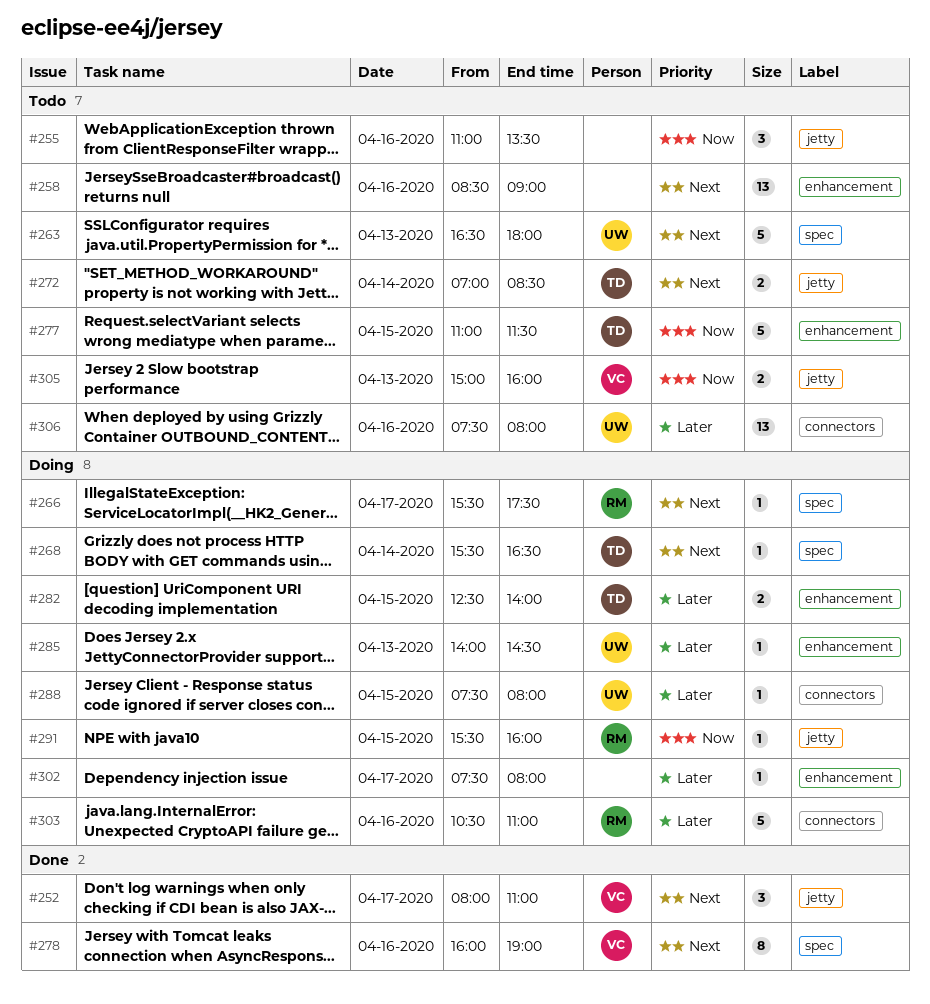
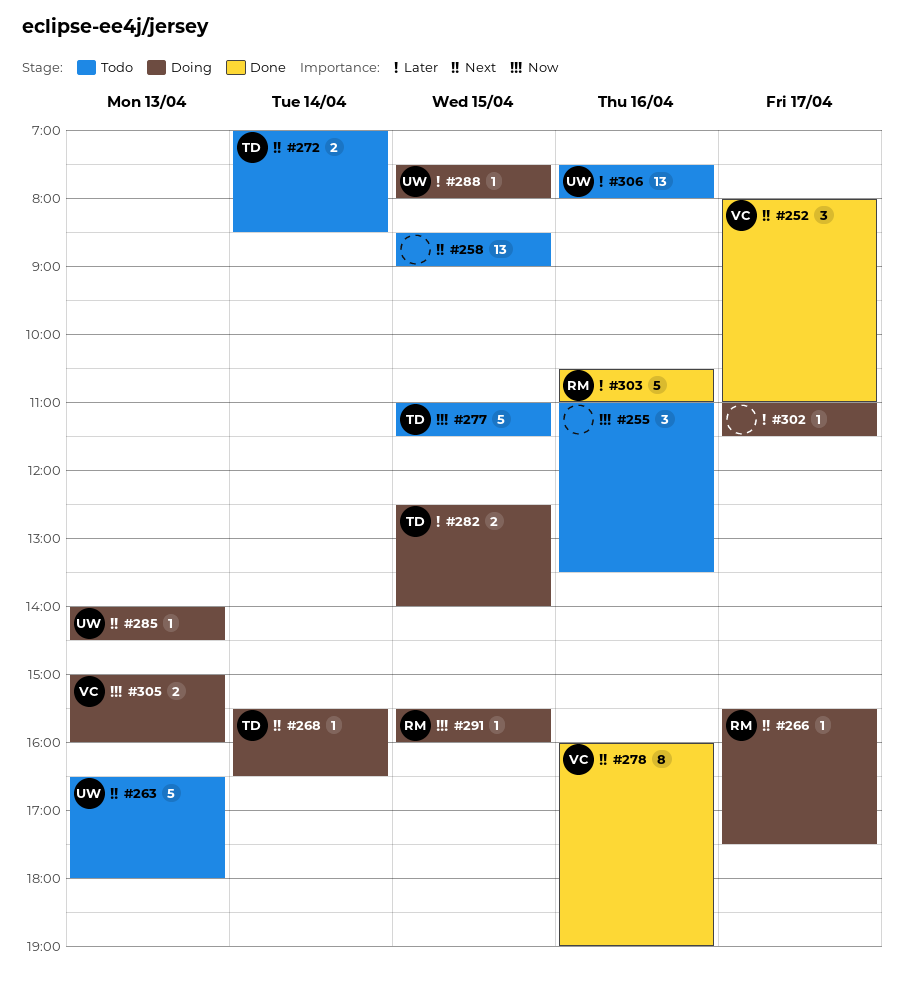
#258, day: Apr 16 -> Apr 15
#285, priority: Later -> Next
#302, begins: 07:30 -> 11:00
#302, ends: 08:00 -> 11:30
#303, status: Doing -> Done
#305, status: Todo -> Doing

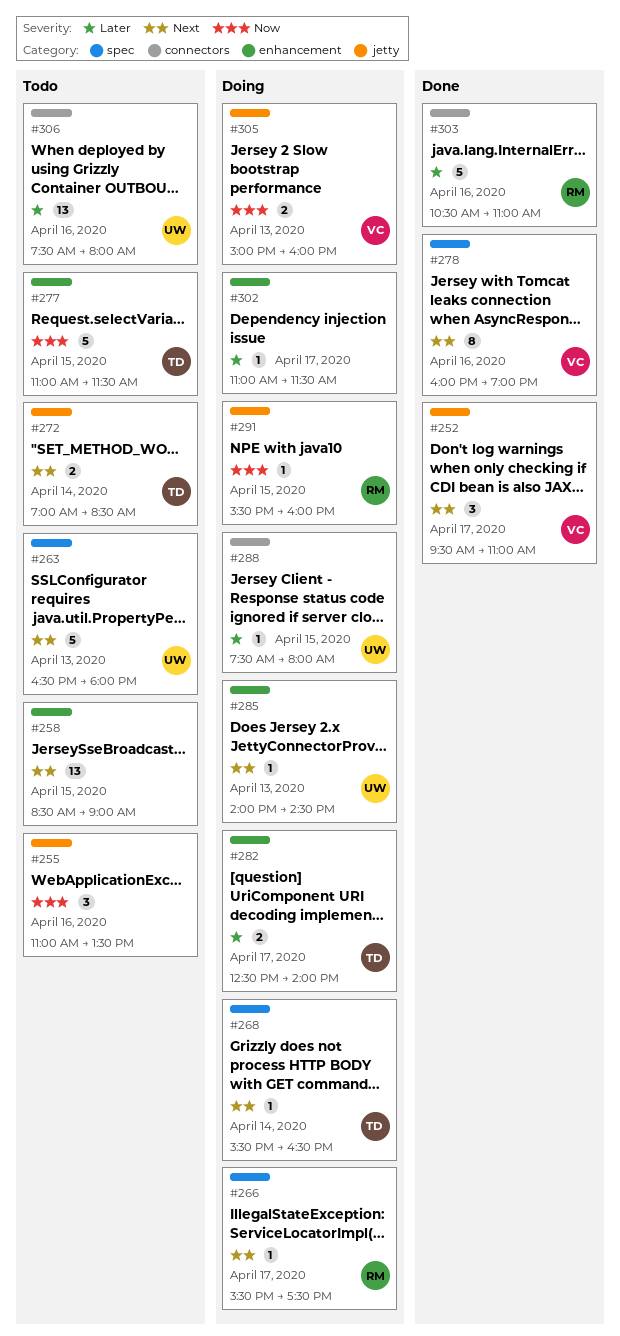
#252, begins: 08:00 -> 09:30
#282, day: Apr 15 -> Apr 17

